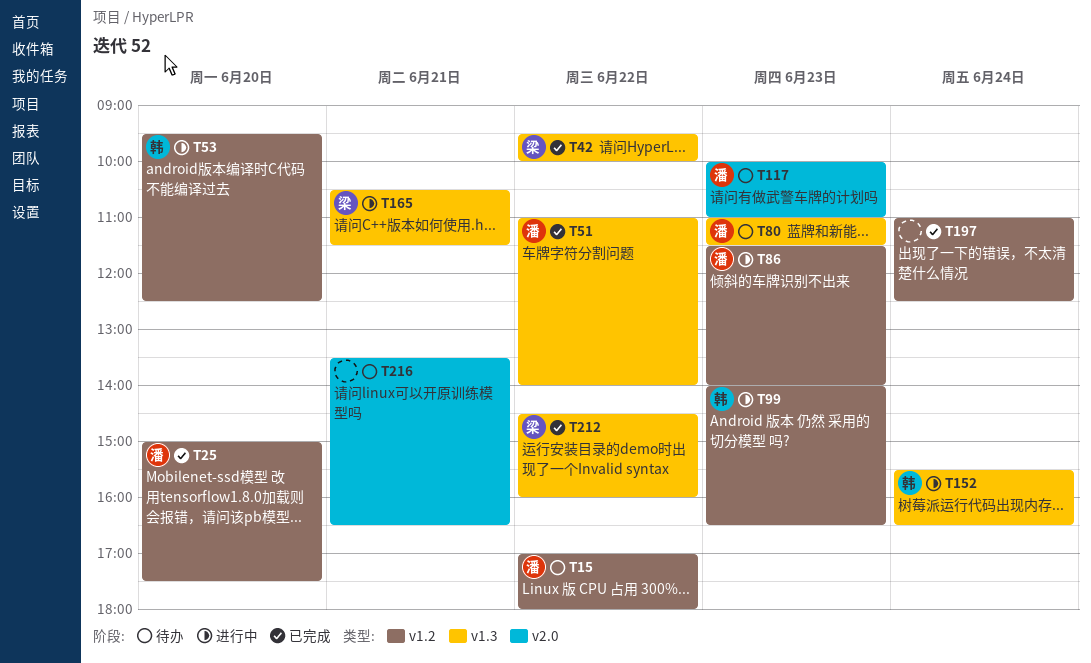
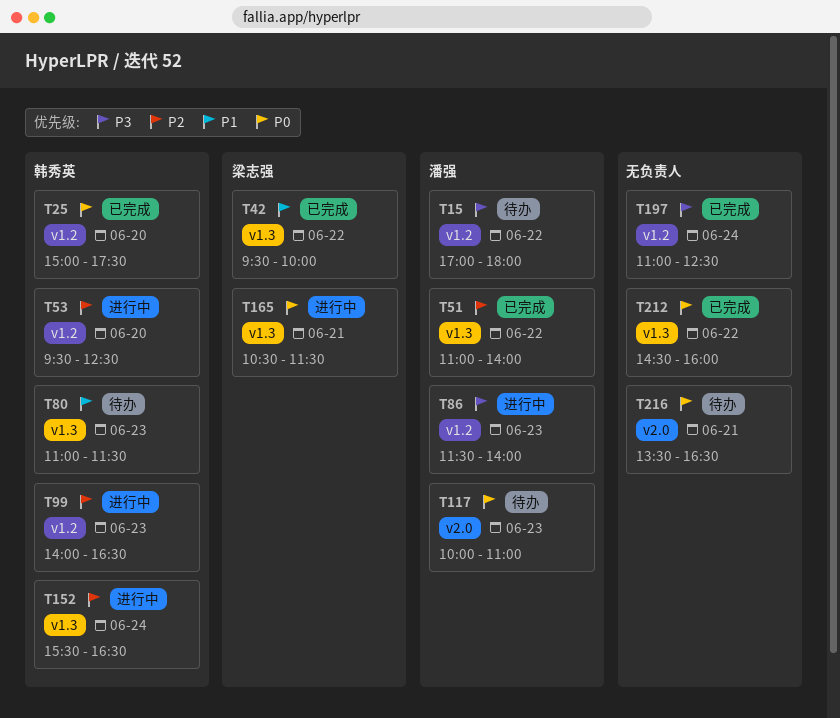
T25, owner: 潘强 -> 韩秀英
T80, owner: 潘强 -> 韩秀英
T212, owner: 梁志强 -> none

